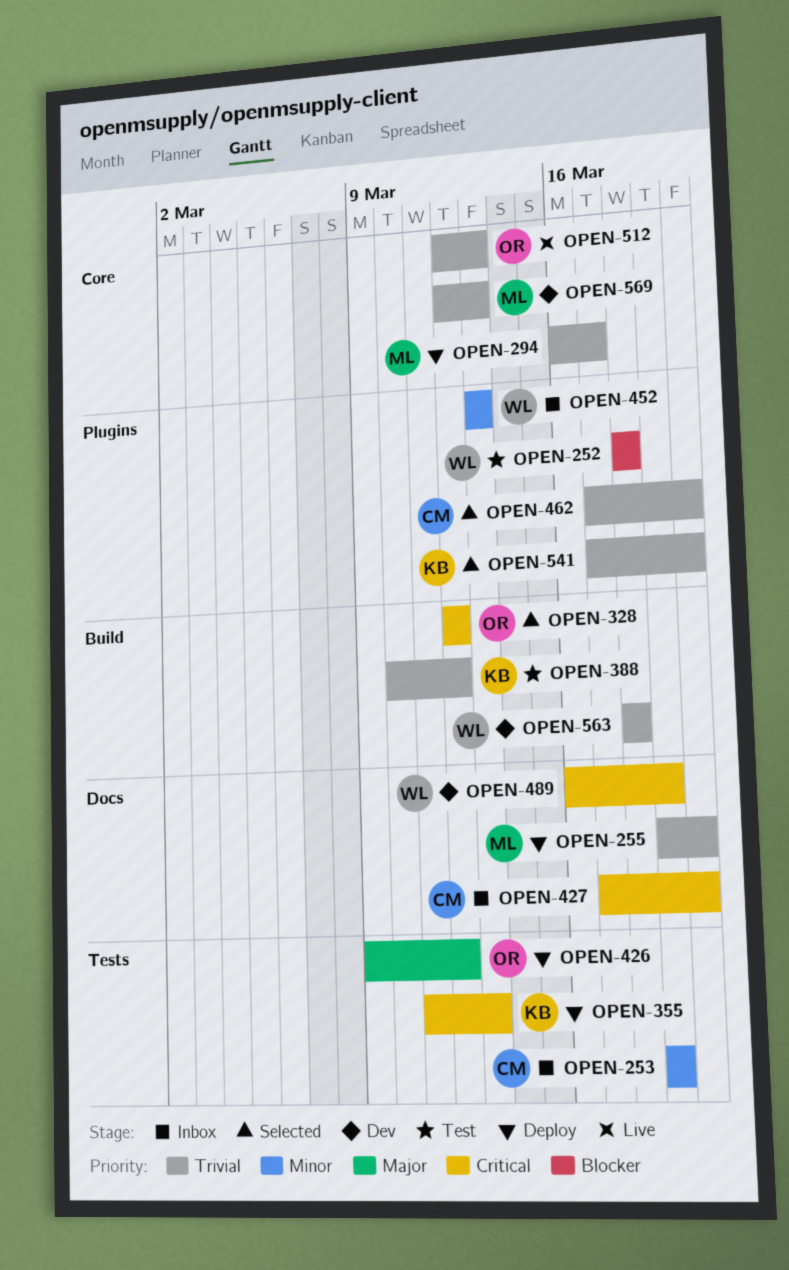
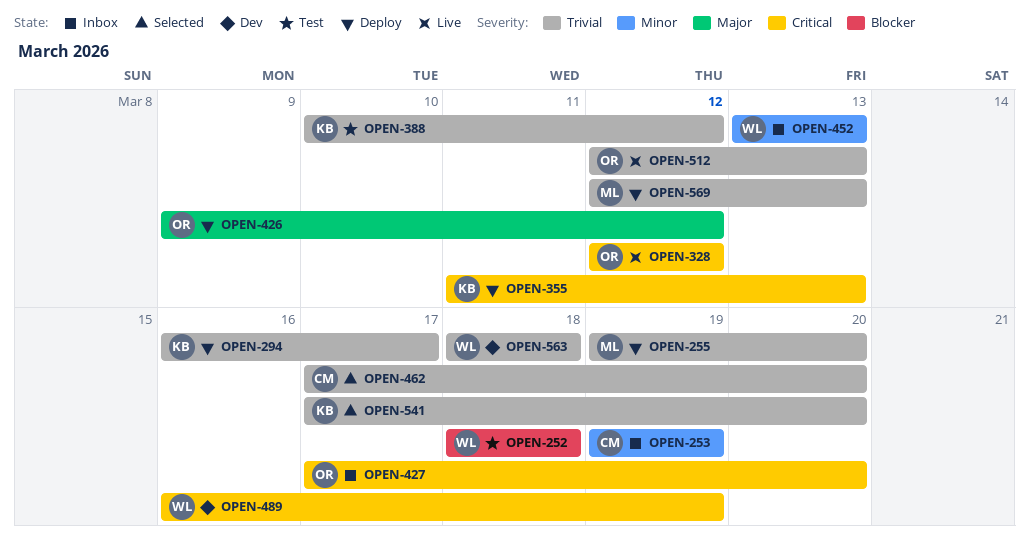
OPEN-294, owner: ML -> KB
OPEN-328, status: Selected -> Live
OPEN-427, owner: CM -> OR
OPEN-569, status: Dev -> Deploy

